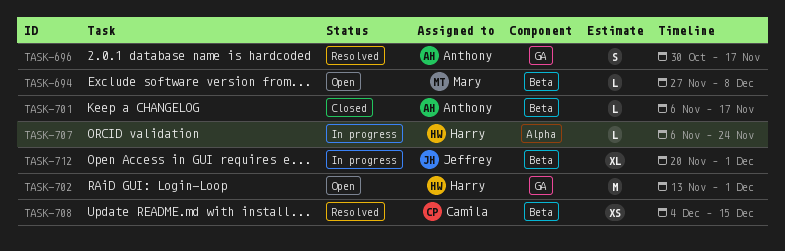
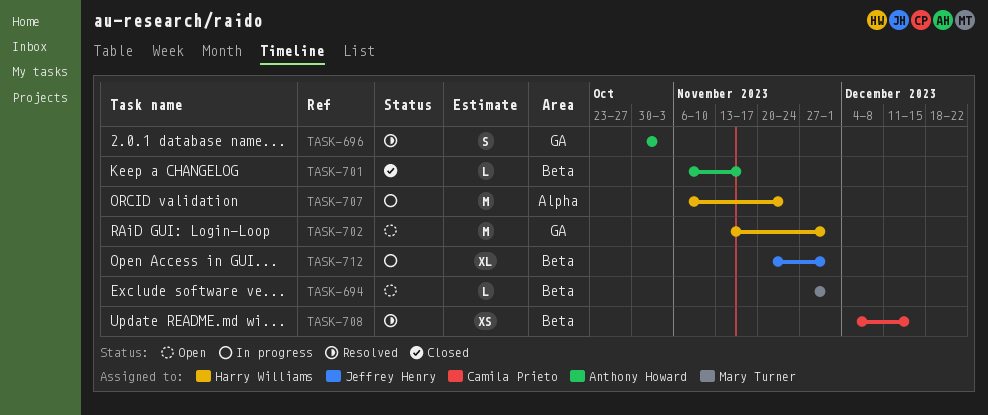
TASK-694, due: Dec 8 -> Dec 1
TASK-696, due: Nov 17 -> Nov 3
TASK-707, estimate: L -> M

